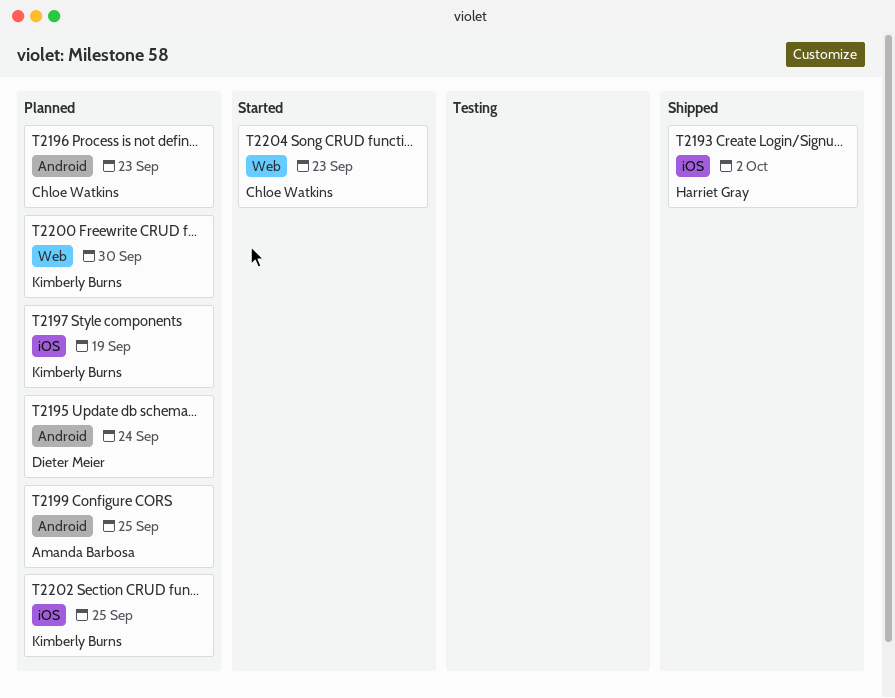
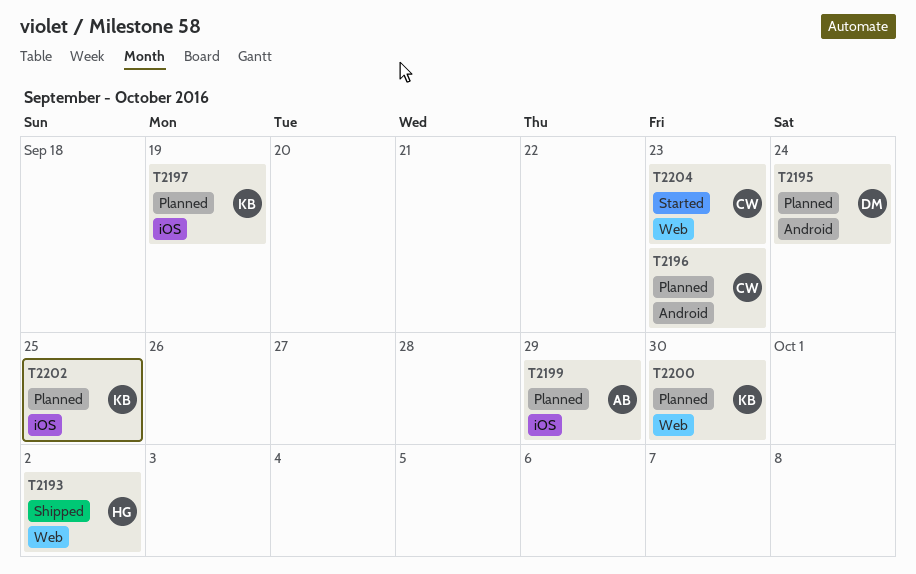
T2193, label: iOS -> Web
T2199, label: Android -> iOS
T2199, due: Sep 25 -> Sep 29

